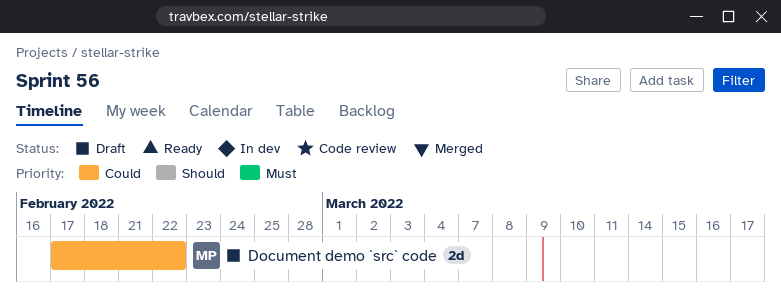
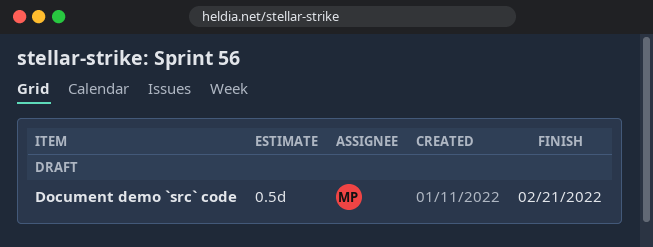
Document demo `src` code, estimate: 2d -> 0.5d
Document demo `src` code, due: Feb 22 -> Feb 21

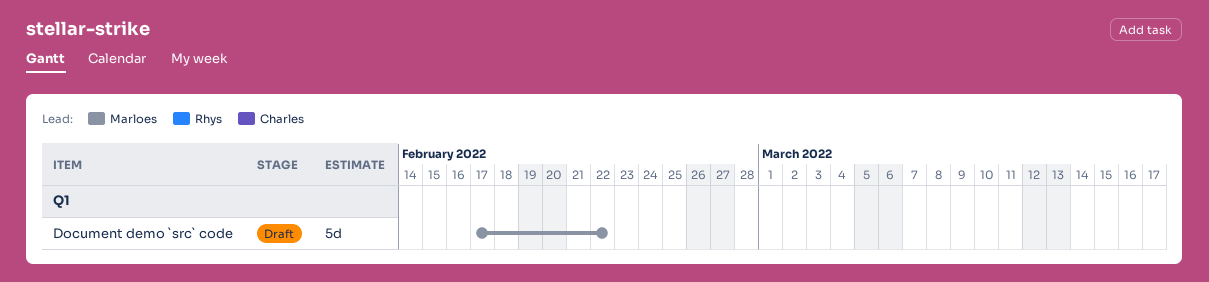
Document demo `src` code, estimate: 0.5d -> 5d
Document demo `src` code, due: Feb 21 -> Feb 22

